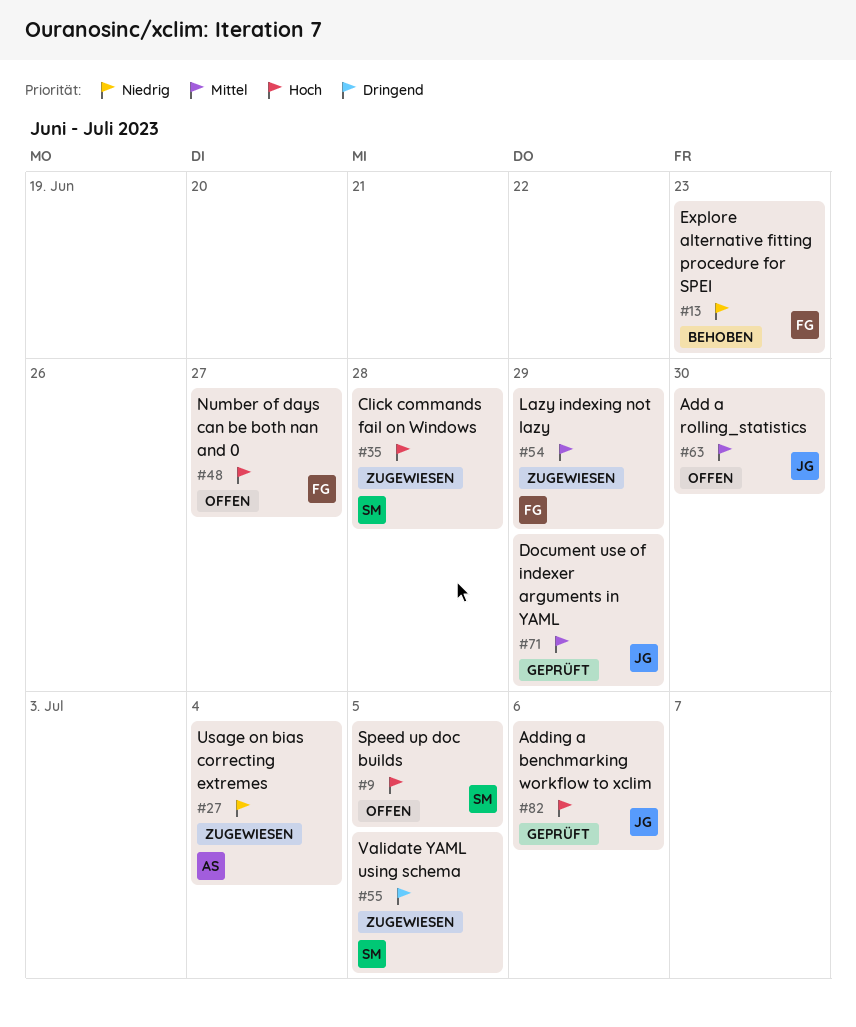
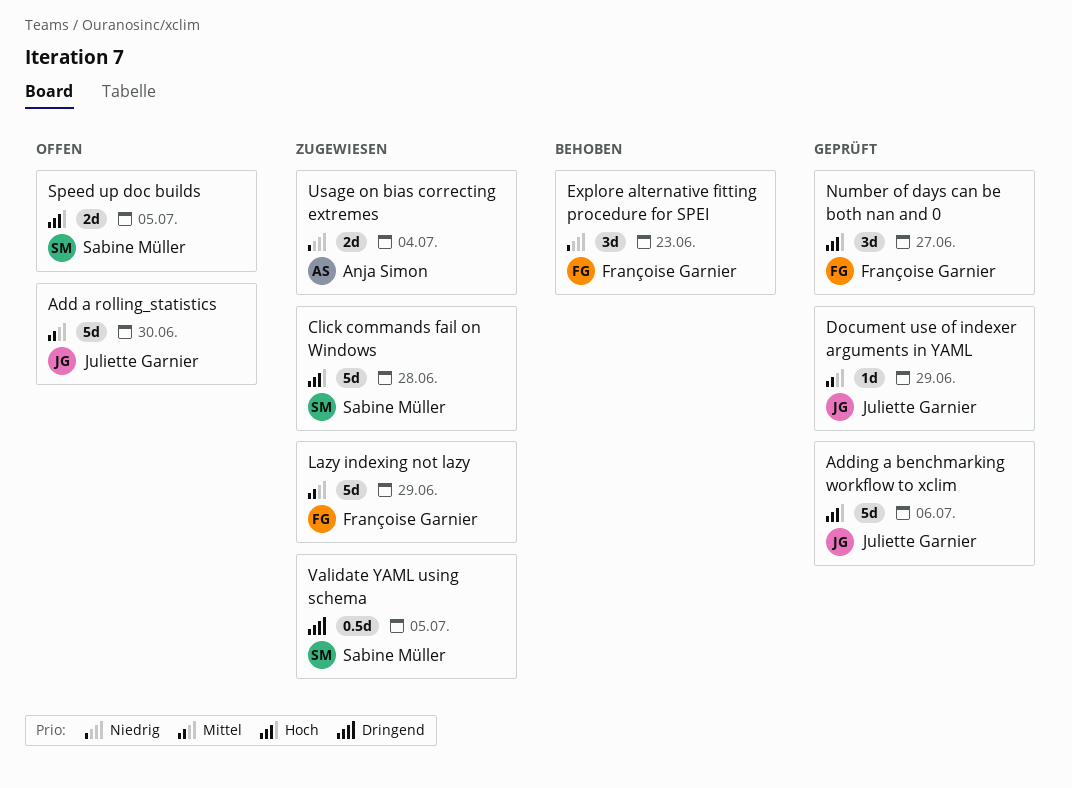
Number of days can be both nan and 0, status: Offen -> Geprüft

